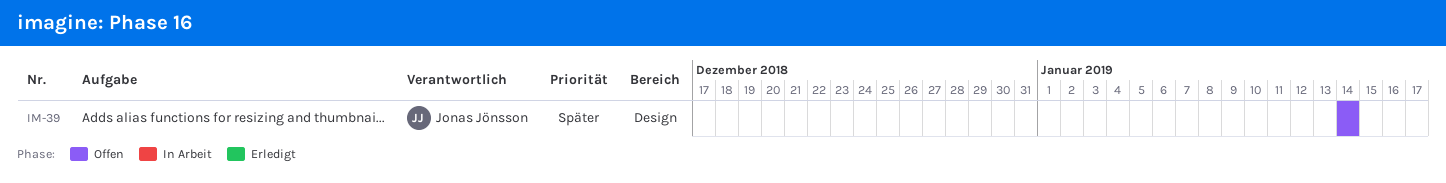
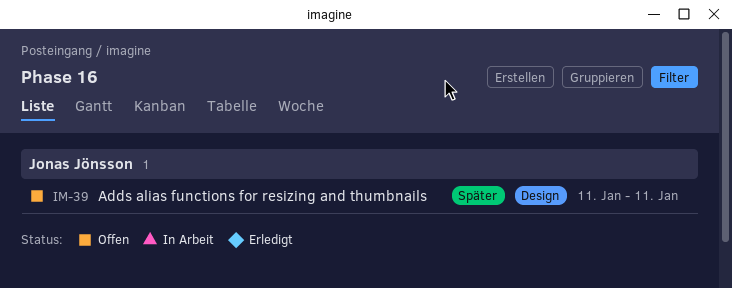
IM-39, start: Jan 14 -> Jan 11
IM-39, due: Jan 14 -> Jan 11

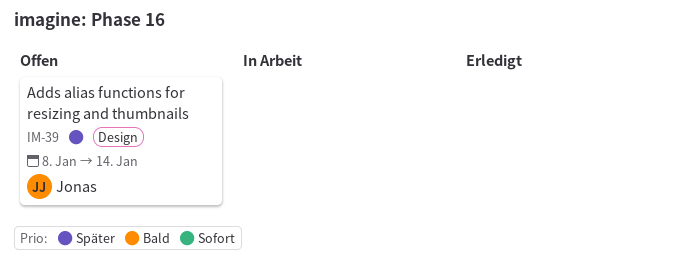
IM-39, start: Jan 11 -> Jan 8
IM-39, due: Jan 11 -> Jan 14

